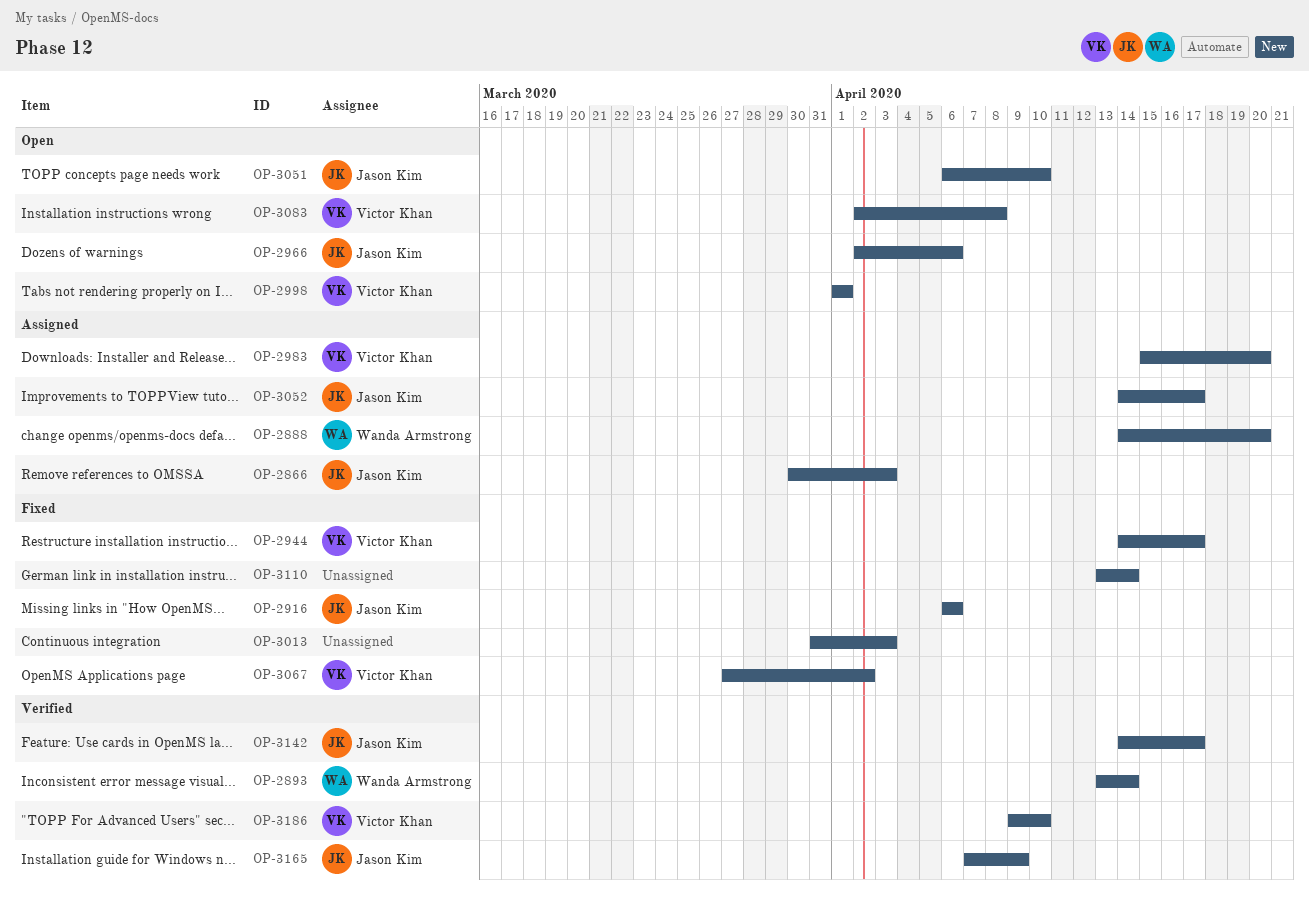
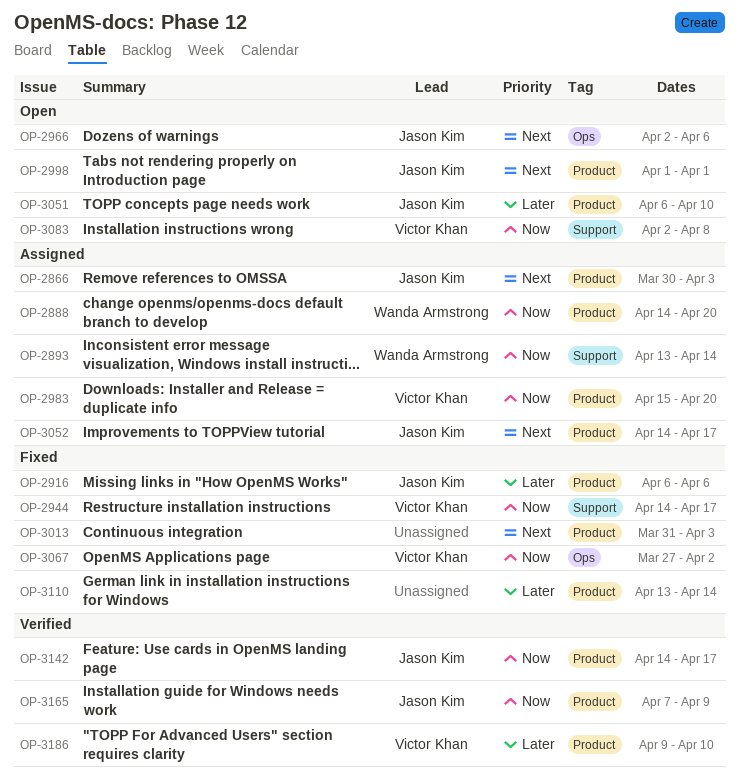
OP-2893, status: Verified -> Assigned
OP-2998, owner: Victor Khan -> Jason Kim

